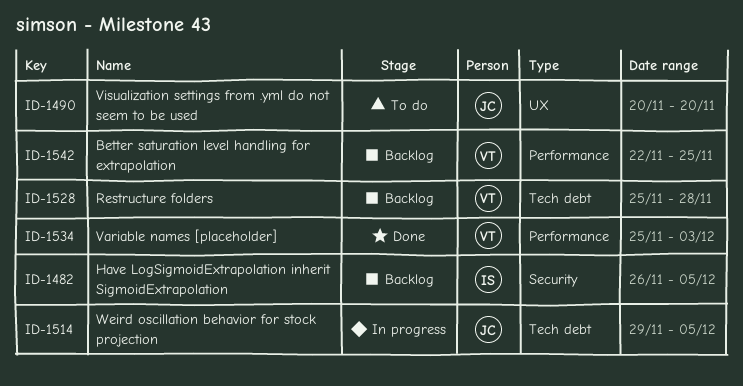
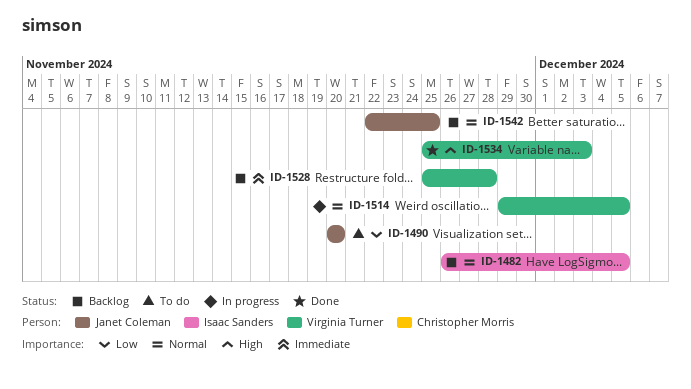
ID-1514, owner: Janet Coleman -> Virginia Turner
ID-1542, owner: Virginia Turner -> Janet Coleman

